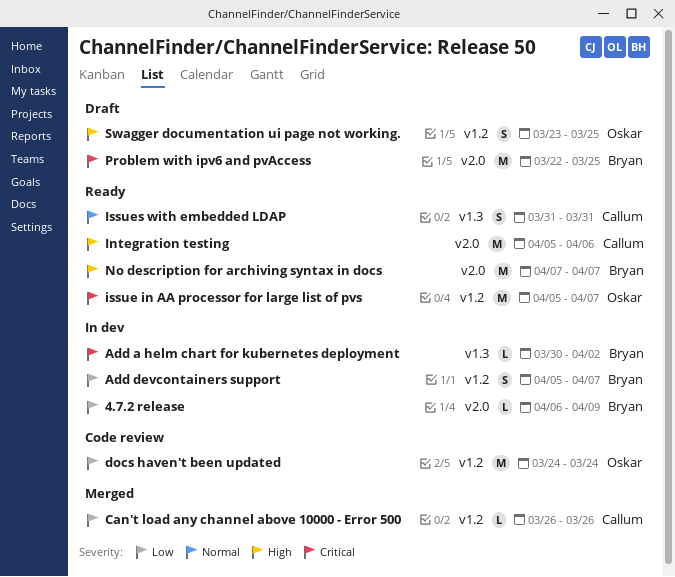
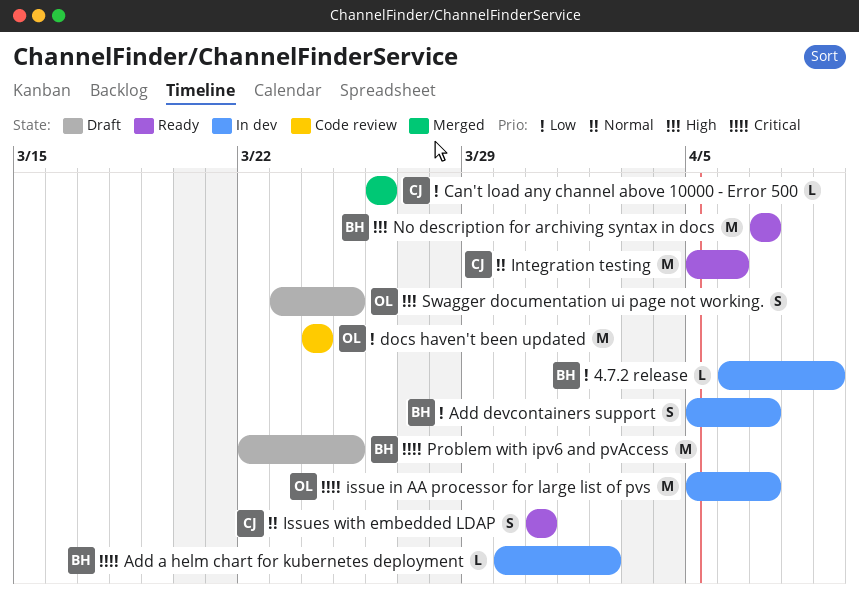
Integration testing, priority: High -> Normal
issue in AA processor for large list of pvs, status: Ready -> In dev

